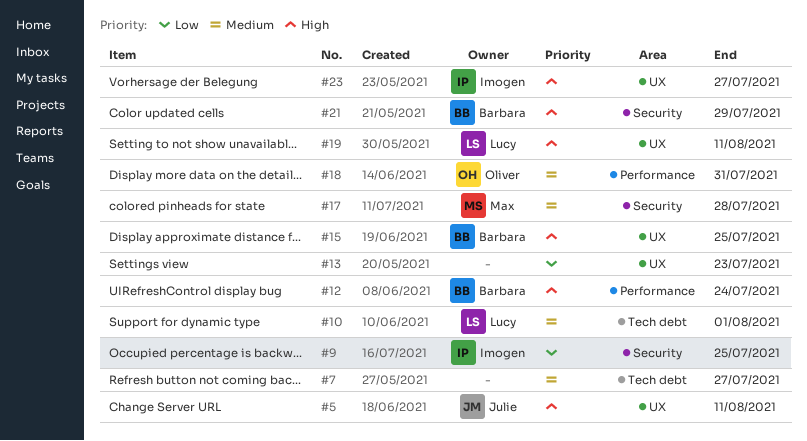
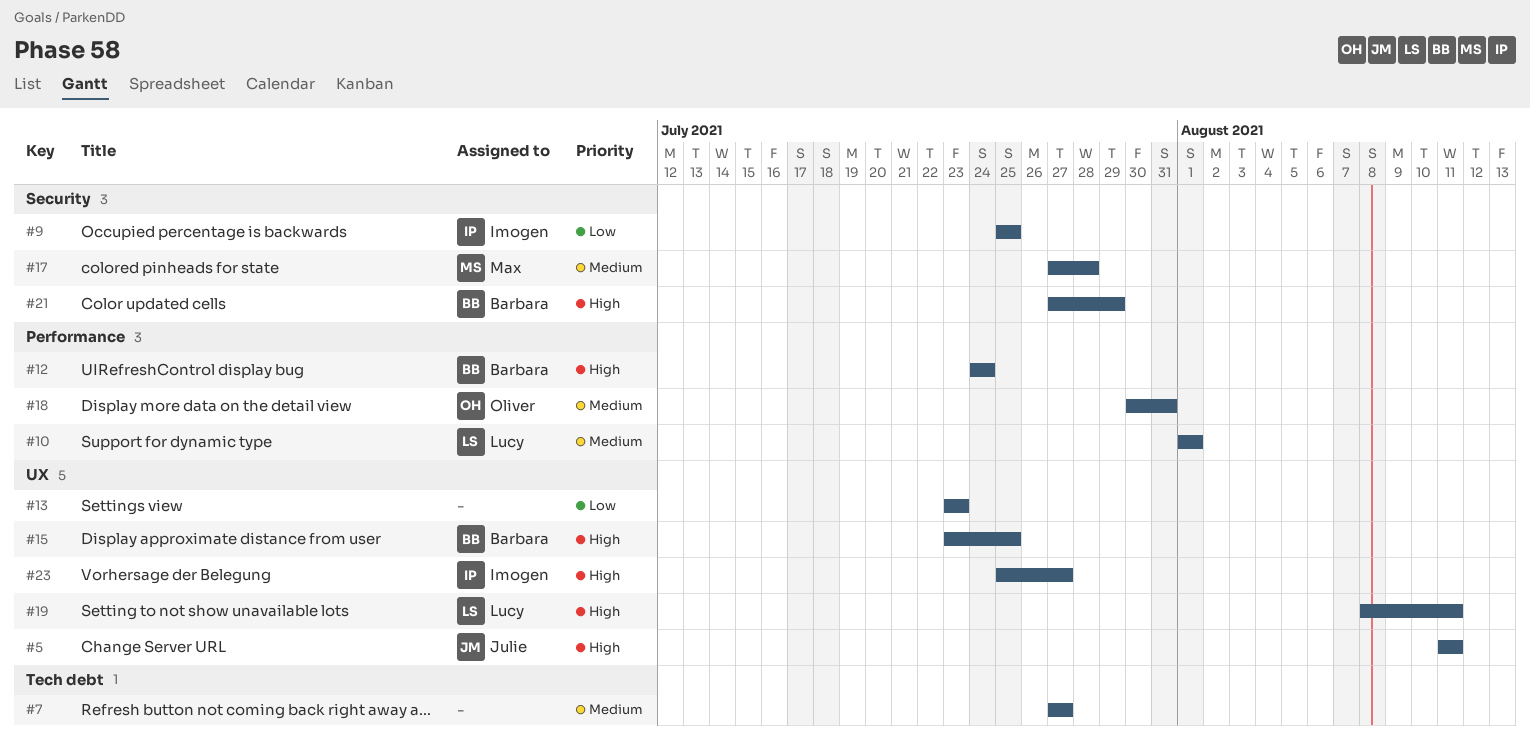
#10, label: Tech debt -> Performance

